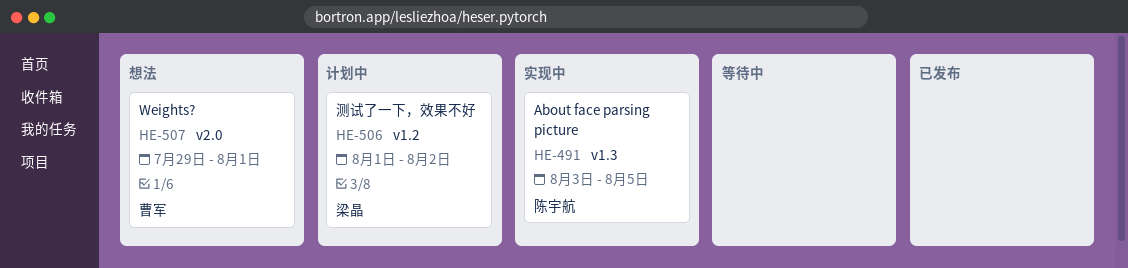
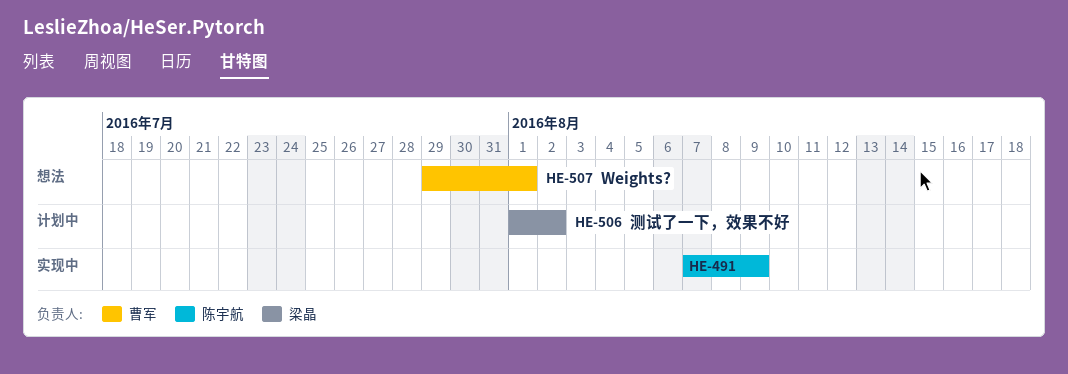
HE-491, start: Aug 3 -> Aug 7
HE-491, due: Aug 5 -> Aug 9

